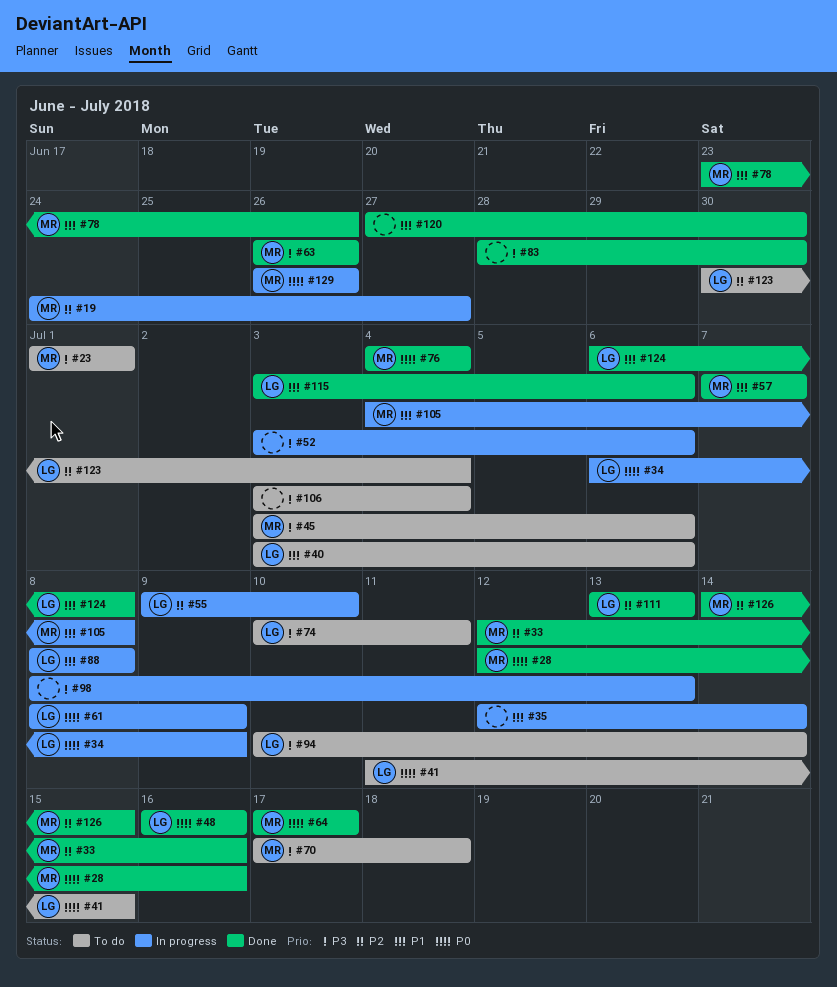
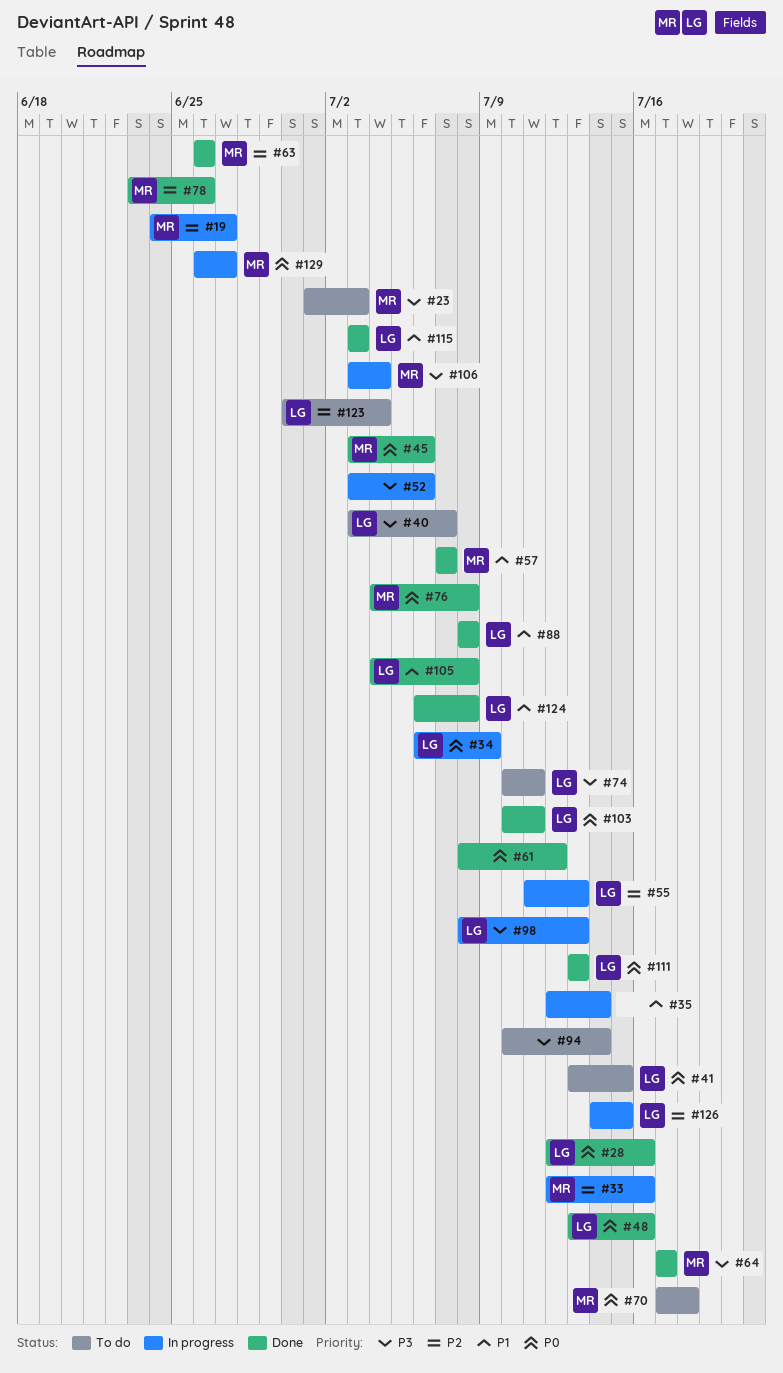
#23, due: Jul 1 -> Jul 3
#28, owner: MR -> LG
#33, status: Done -> In progress
#40, priority: P1 -> P3
#40, due: Jul 6 -> Jul 7
#41, start: Jul 11 -> Jul 13
#45, status: To do -> Done
#45, priority: P3 -> P0
#48, start: Jul 16 -> Jul 13
#55, start: Jul 9 -> Jul 11
#55, due: Jul 10 -> Jul 13
#61, status: In progress -> Done
#61, owner: LG -> none
#61, due: Jul 9 -> Jul 12
#63, priority: P3 -> P2
#64, priority: P0 -> P3
#70, priority: P3 -> P0
#76, due: Jul 4 -> Jul 8
#78, priority: P1 -> P2
#83: present -> none
#88, status: In progress -> Done
#94, owner: LG -> none
#98, owner: none -> LG
#103: none -> present
#105, status: In progress -> Done
#105, owner: MR -> LG
#106, status: To do -> In progress
#106, owner: none -> MR
#111, priority: P2 -> P0
#115, due: Jul 6 -> Jul 3
#120: present -> none
#126, status: Done -> In progress
#126, owner: MR -> LG
#129, due: Jun 26 -> Jun 27

